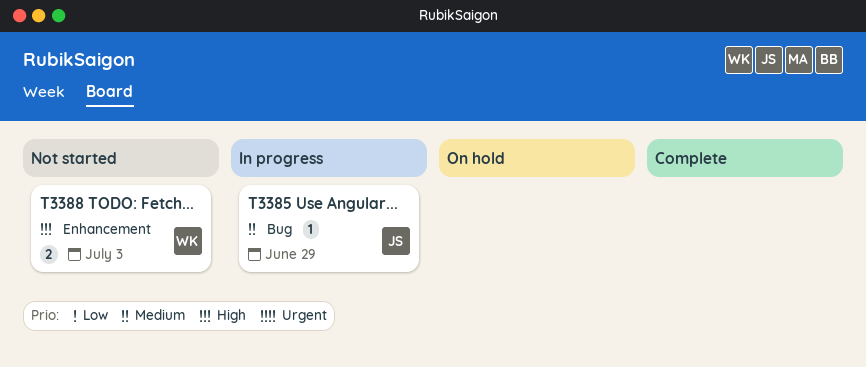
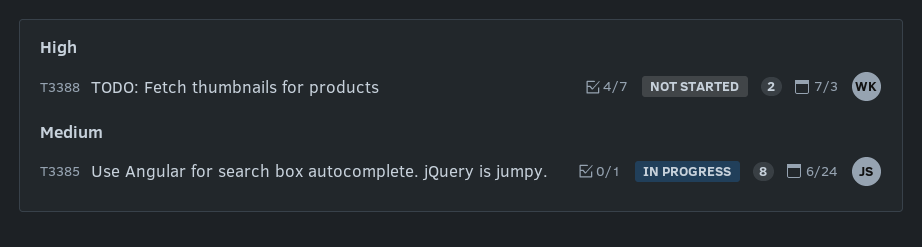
T3385, estimate: 1 -> 8
T3385, due: Jun 29 -> Jun 24

